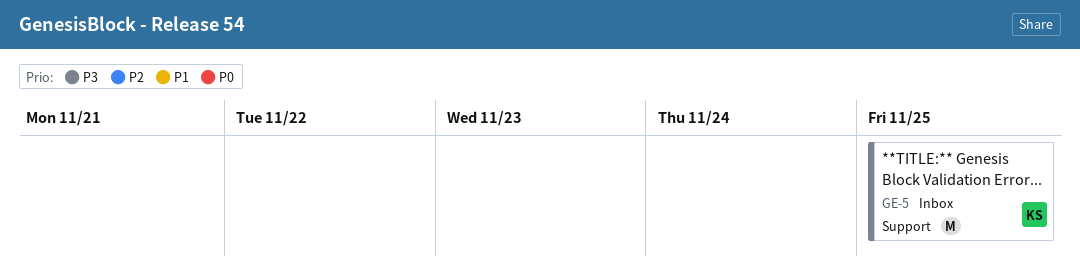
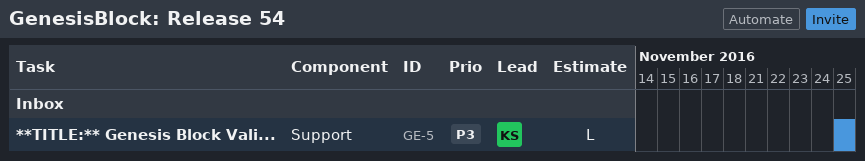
GE-5, estimate: M -> L

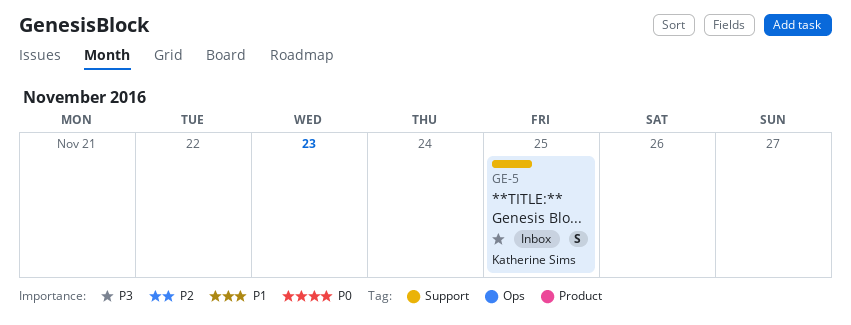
GE-5, estimate: L -> S

